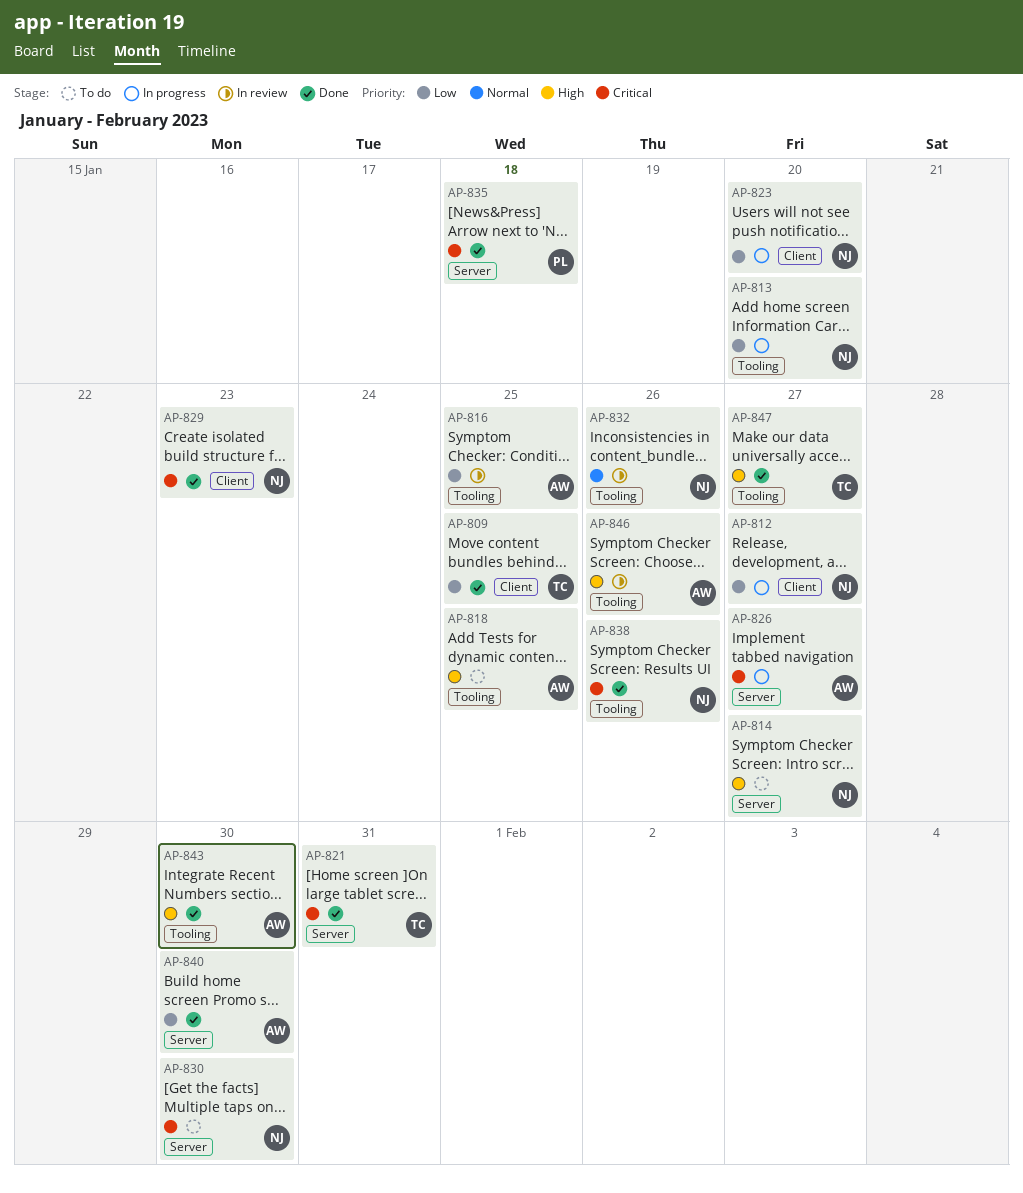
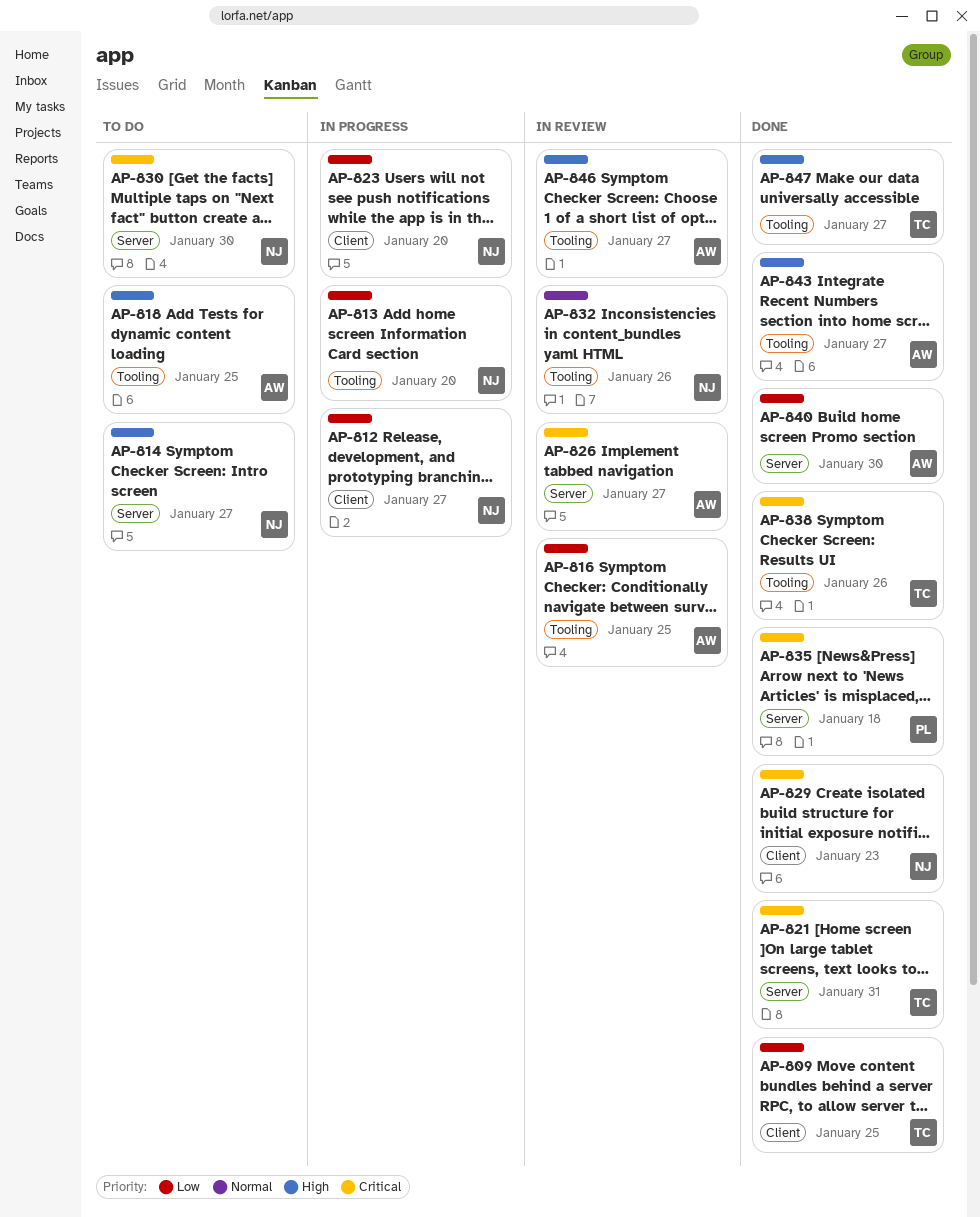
AP-826, status: In progress -> In review
AP-838, owner: NJ -> TC
AP-843, due: Jan 30 -> Jan 27
AP-846, due: Jan 26 -> Jan 27

